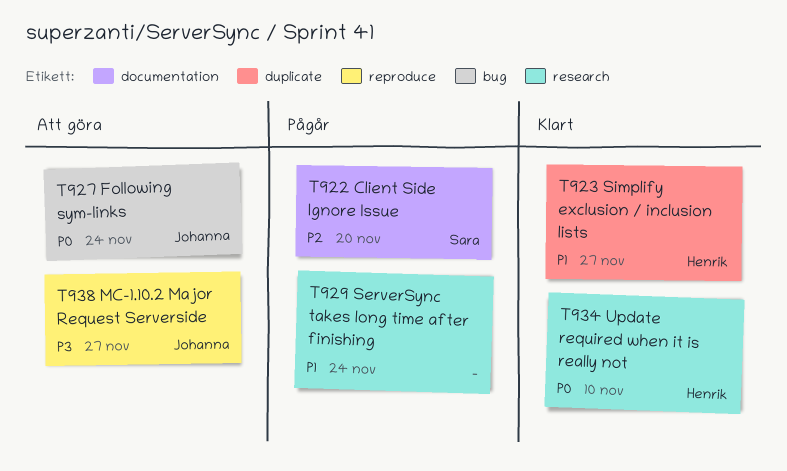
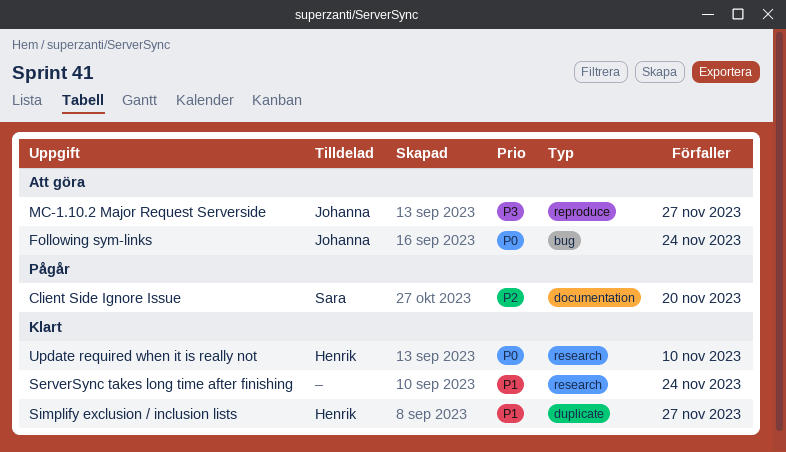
ServerSync takes long time after finishing, status: Pågår -> Klart

